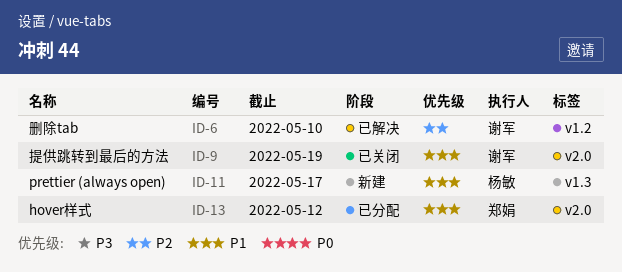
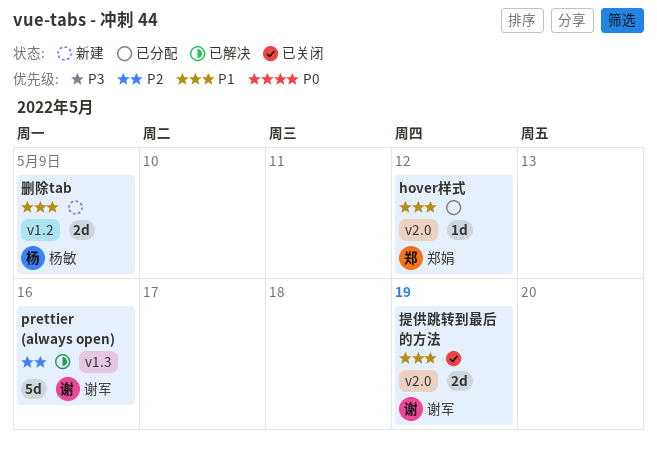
prettier (always open), status: 新建 -> 已解决
prettier (always open), owner: 杨敏 -> 谢军
prettier (always open), priority: P1 -> P2
prettier (always open), due: May 17 -> May 16
删除tab, status: 已解决 -> 新建
删除tab, owner: 谢军 -> 杨敏
删除tab, priority: P2 -> P1
删除tab, due: May 10 -> May 9

